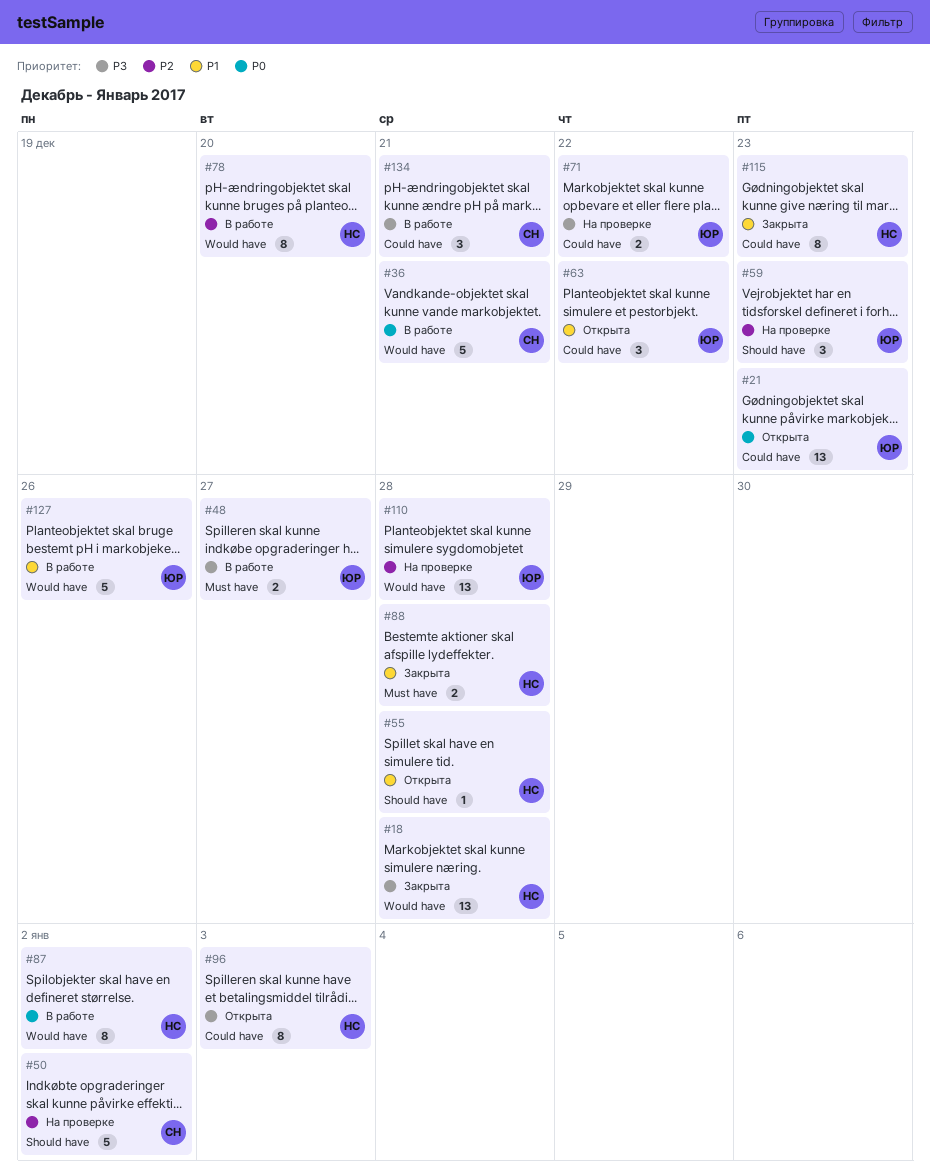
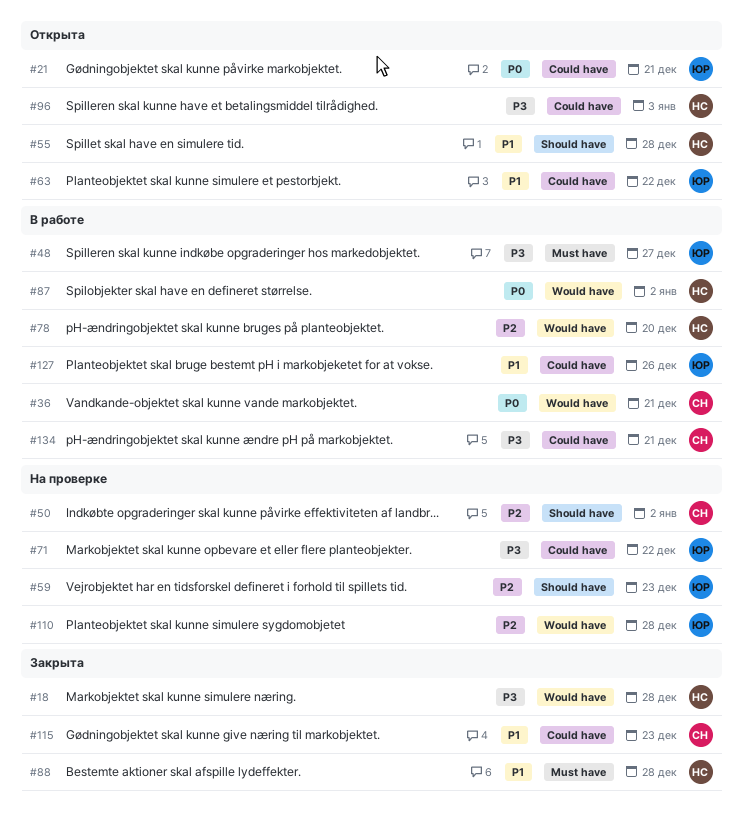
#21, due: Dec 23 -> Dec 21
#115, owner: НС -> СН
#127, label: Would have -> Could have

